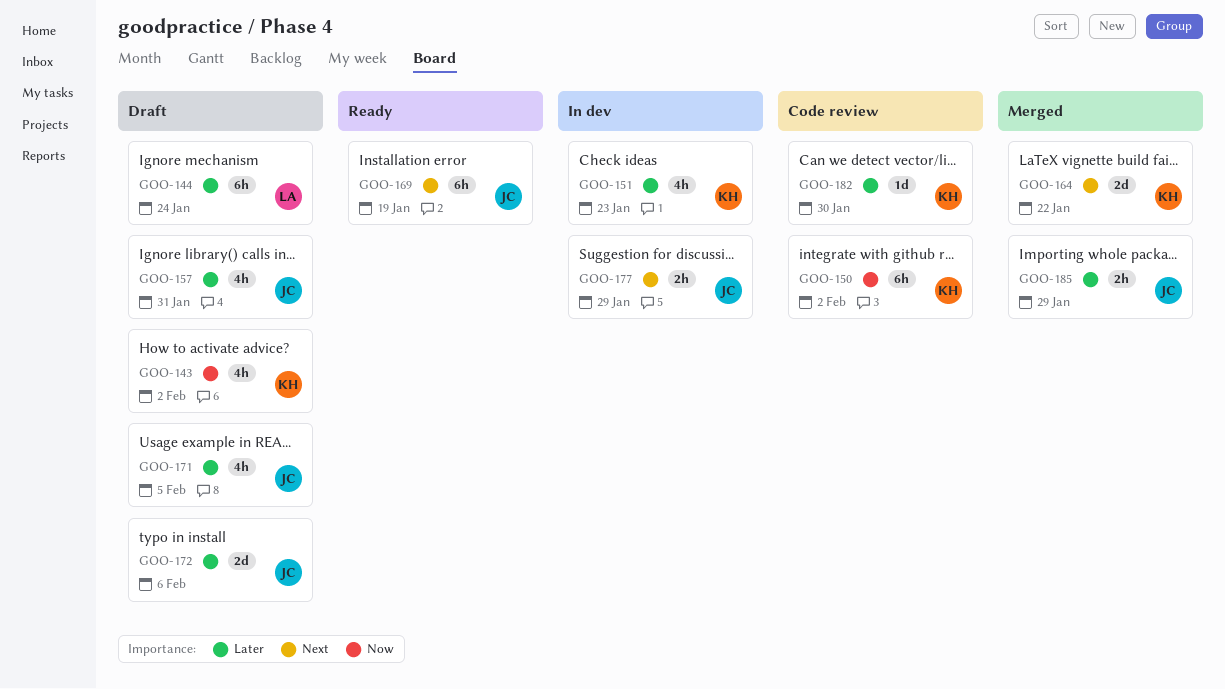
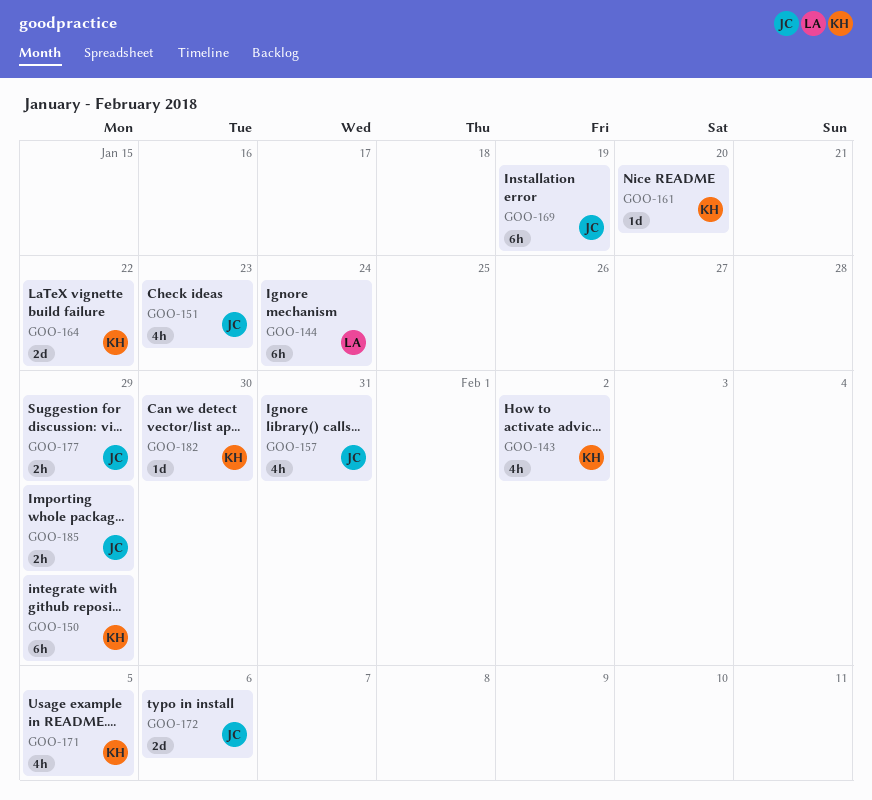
GOO-150, due: Feb 2 -> Jan 29
GOO-151, owner: KH -> JC
GOO-161: none -> present
GOO-171, owner: JC -> KH

